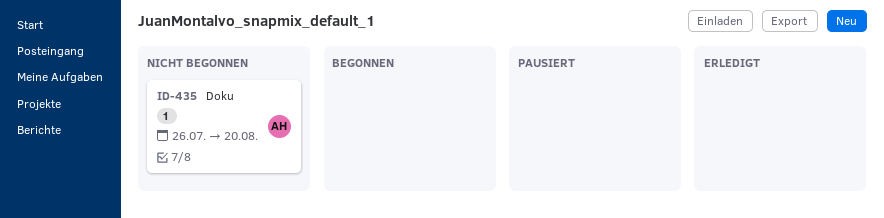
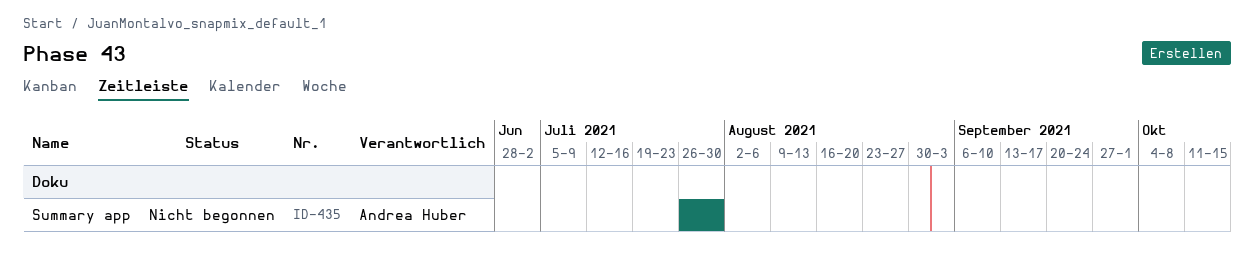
ID-435, due: Aug 20 -> Jul 30

